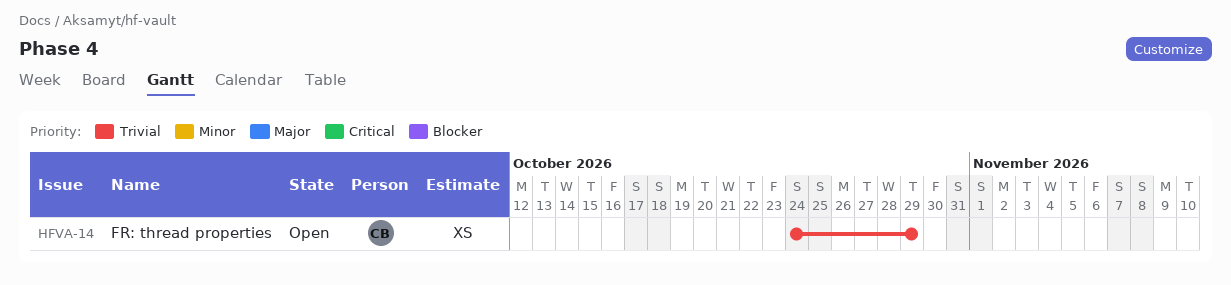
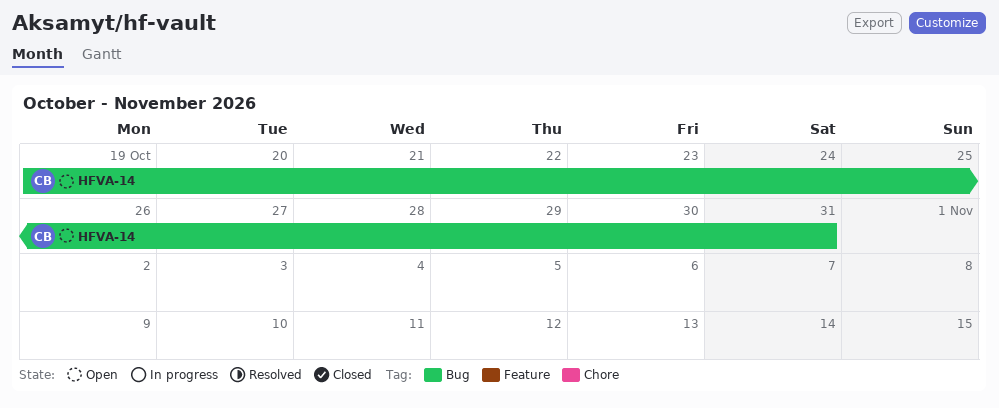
HFVA-14, start: Oct 24 -> Oct 19
HFVA-14, due: Oct 29 -> Oct 31

